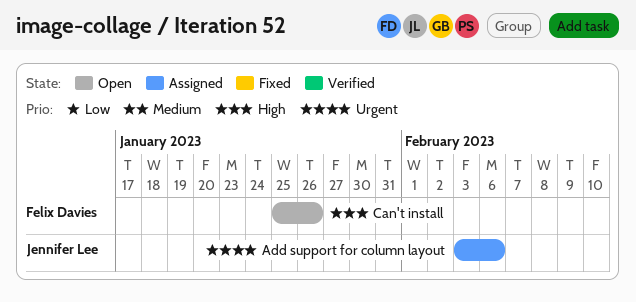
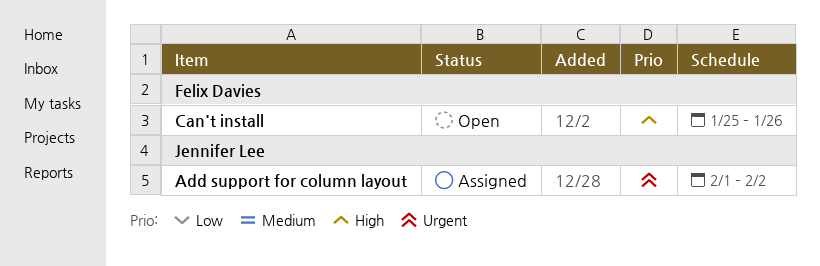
Add support for column layout, start: Feb 3 -> Feb 1
Add support for column layout, due: Feb 6 -> Feb 2

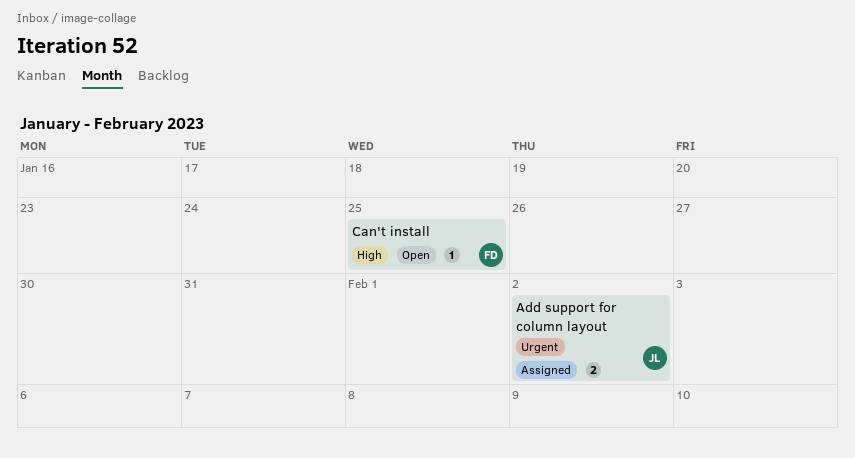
Can't install, due: Jan 26 -> Jan 25

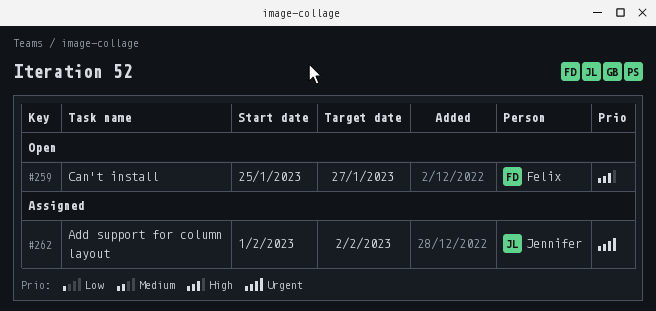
Can't install, due: Jan 25 -> Jan 27

